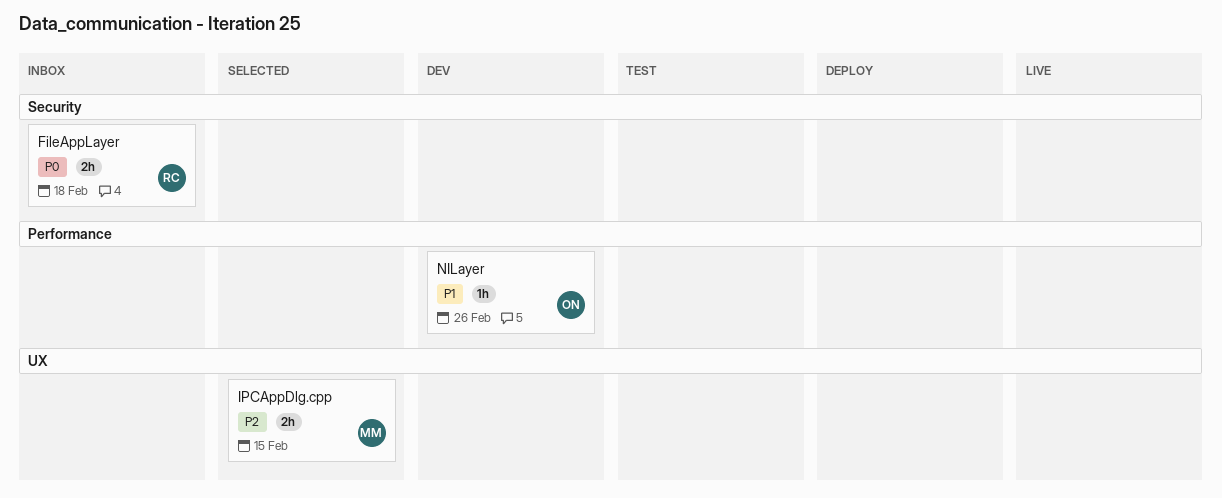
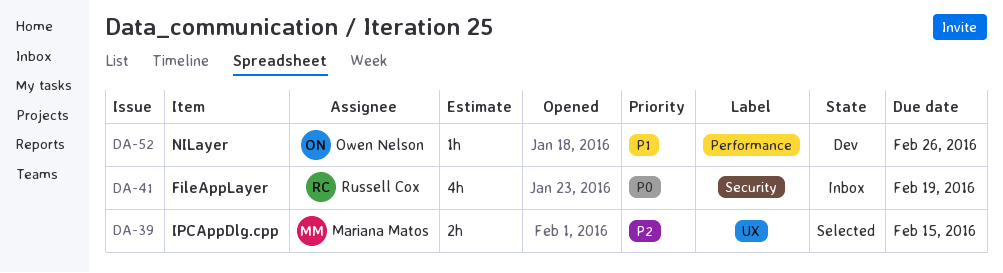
FileAppLayer, estimate: 2h -> 4h
FileAppLayer, due: Feb 18 -> Feb 19

